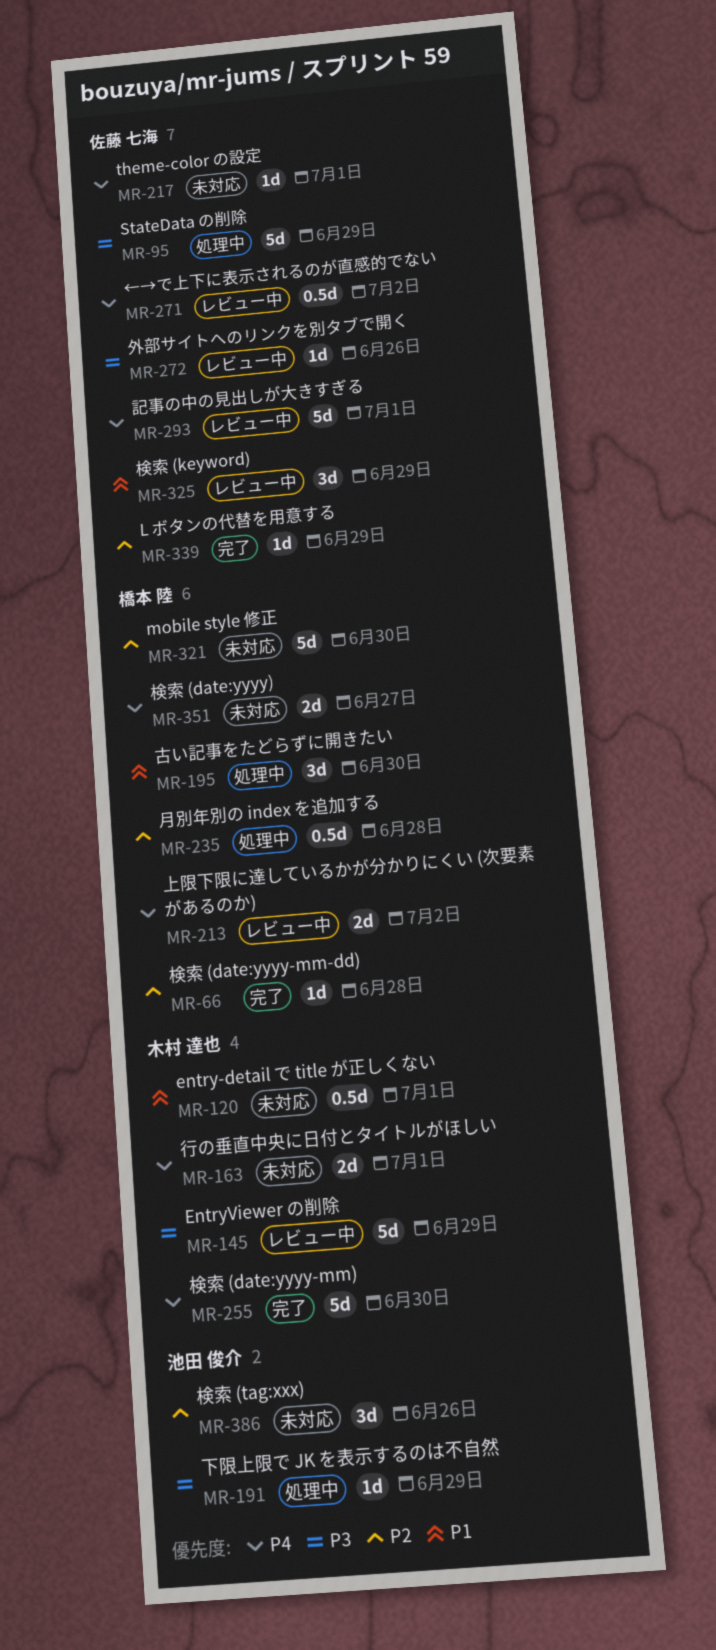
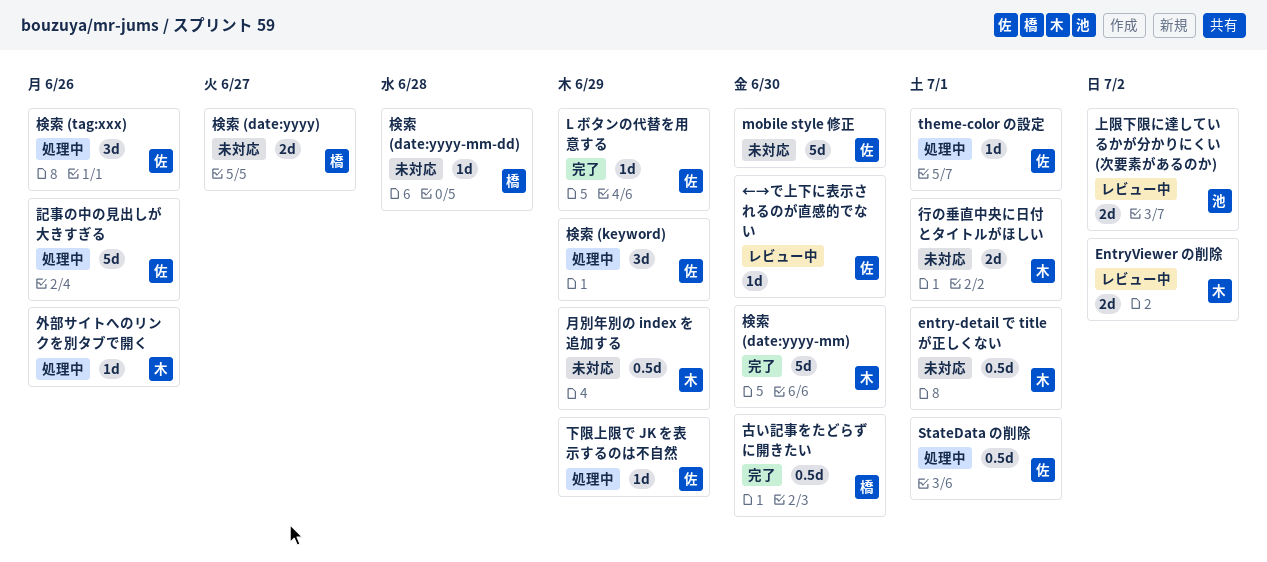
EntryViewer の削除, estimate: 5d -> 2d
EntryViewer の削除, due: Jun 29 -> Jul 2
mobile style 修正, owner: 橋本 陸 -> 佐藤 七海
StateData の削除, estimate: 5d -> 0.5d
StateData の削除, due: Jun 29 -> Jul 1
theme-color の設定, status: 未対応 -> 処理中
←→で上下に表示されるのが直感的でない, estimate: 0.5d -> 1d
←→で上下に表示されるのが直感的でない, due: Jul 2 -> Jun 30
上限下限に達しているかが分かりにくい (次要素があるのか), owner: 橋本 陸 -> 池田 俊介
下限上限で JK を表示するのは不自然, owner: 池田 俊介 -> 佐藤 七海
古い記事をたどらずに開きたい, status: 処理中 -> 完了
古い記事をたどらずに開きたい, estimate: 3d -> 0.5d
外部サイトへのリンクを別タブで開く, status: レビュー中 -> 処理中
外部サイトへのリンクを別タブで開く, owner: 佐藤 七海 -> 木村 達也
月別年別の index を追加する, status: 処理中 -> 未対応
月別年別の index を追加する, owner: 橋本 陸 -> 木村 達也
月別年別の index を追加する, due: Jun 28 -> Jun 29
検索 (date:yyyy-mm-dd), status: 完了 -> 未対応
検索 (keyword), status: レビュー中 -> 処理中
検索 (tag:xxx), status: 未対応 -> 処理中
検索 (tag:xxx), owner: 池田 俊介 -> 佐藤 七海
記事の中の見出しが大きすぎる, status: レビュー中 -> 処理中
記事の中の見出しが大きすぎる, due: Jul 1 -> Jun 26

